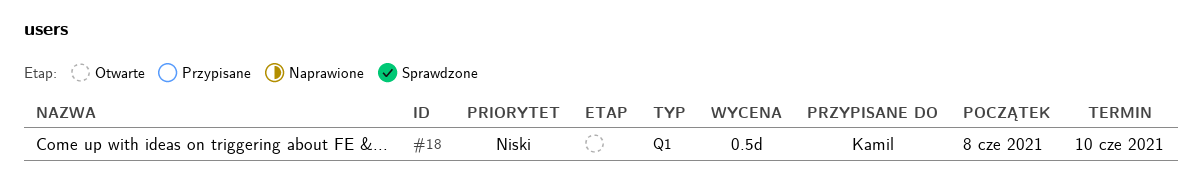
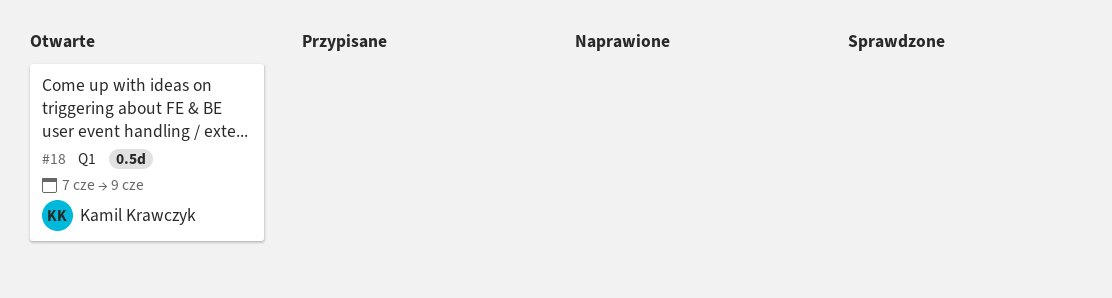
#18, start: Jun 8 -> Jun 7
#18, due: Jun 10 -> Jun 9

